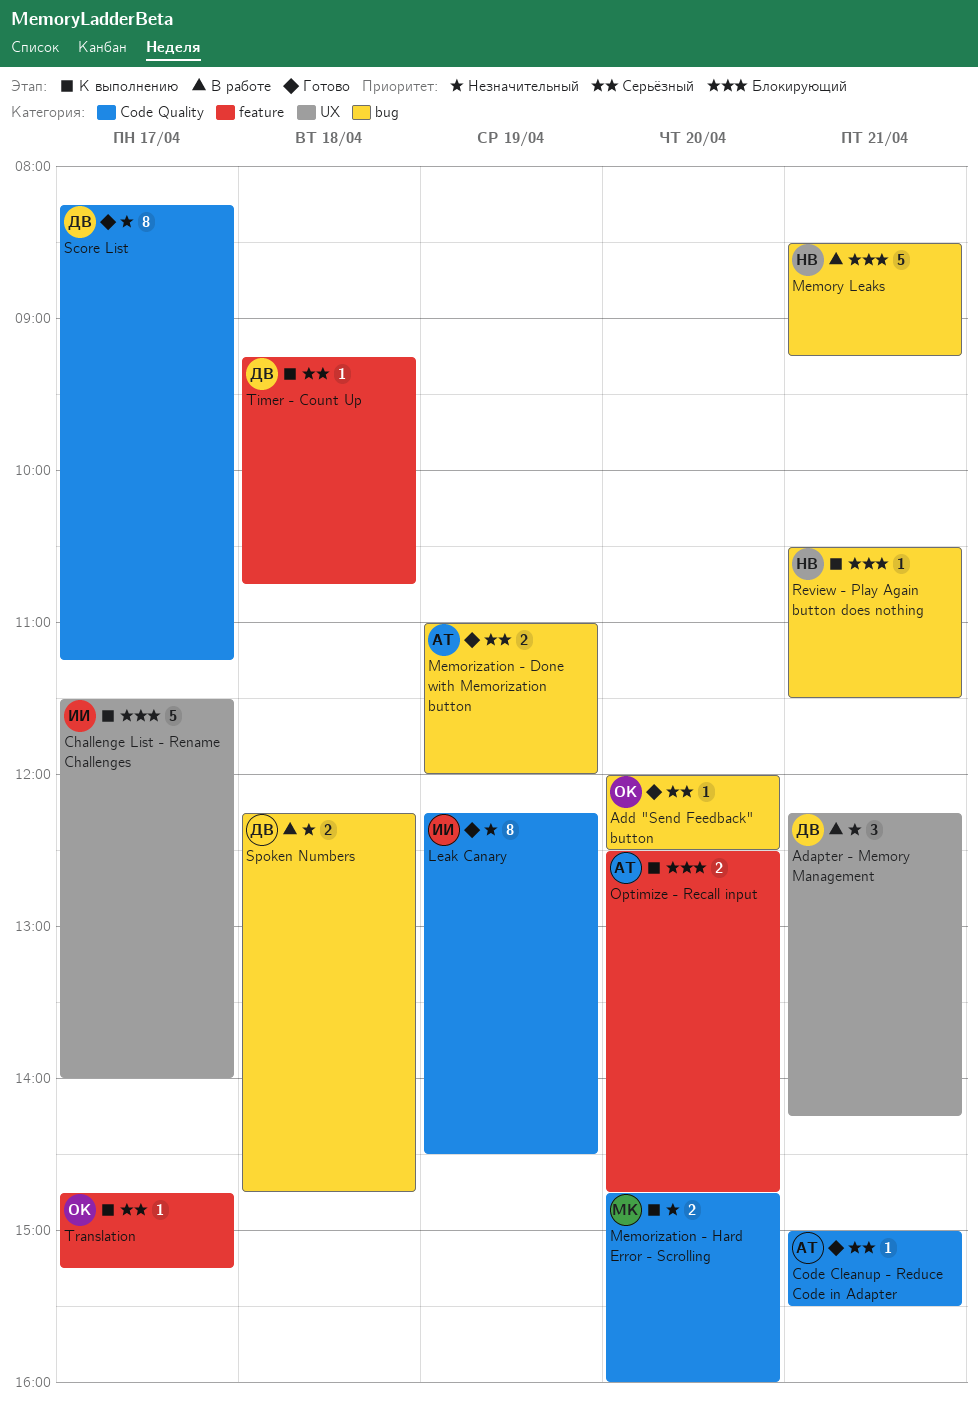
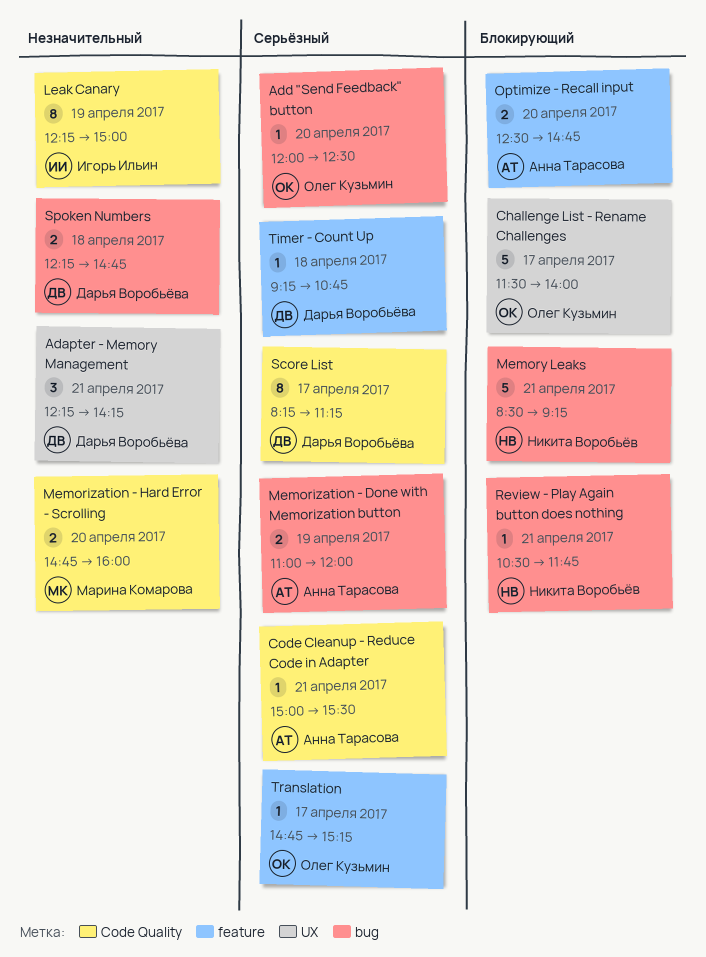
Challenge List - Rename Challenges, owner: Игорь Ильин -> Олег Кузьмин
Leak Canary, ends: 14:30 -> 15:00
Review - Play Again button does nothing, ends: 11:30 -> 11:45
Score List, priority: Незначительный -> Серьёзный

